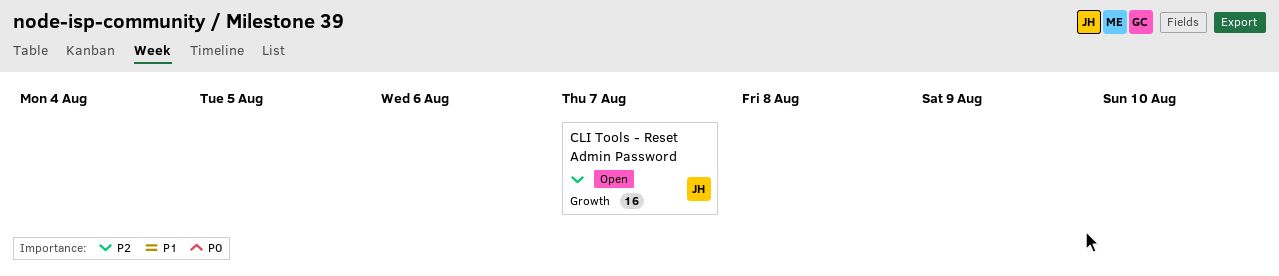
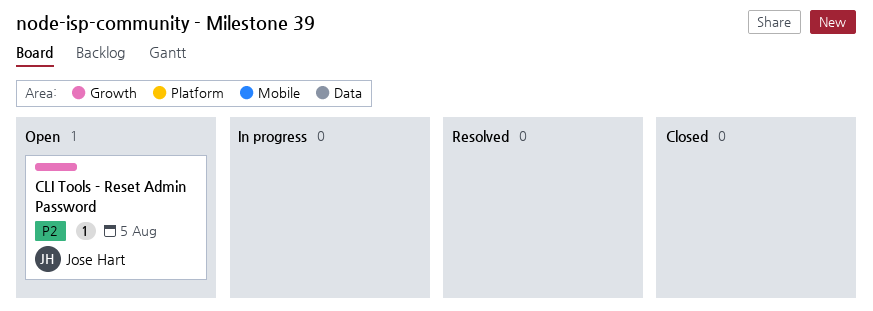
CLI Tools - Reset Admin Password, estimate: 16 -> 1
CLI Tools - Reset Admin Password, due: Aug 7 -> Aug 5

